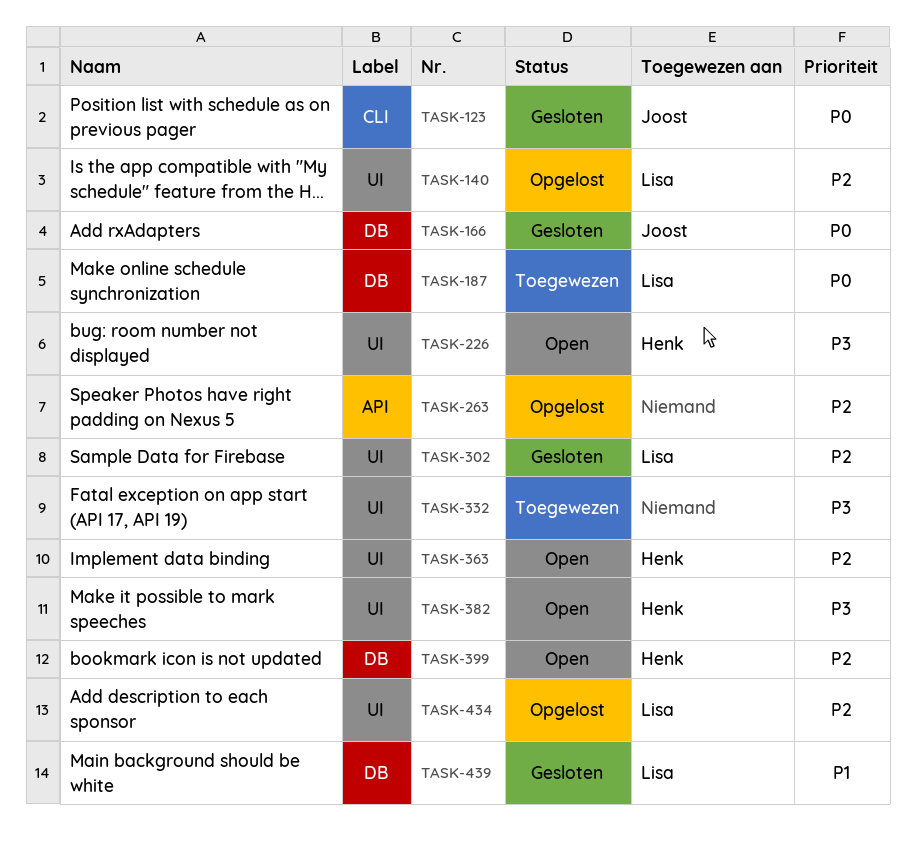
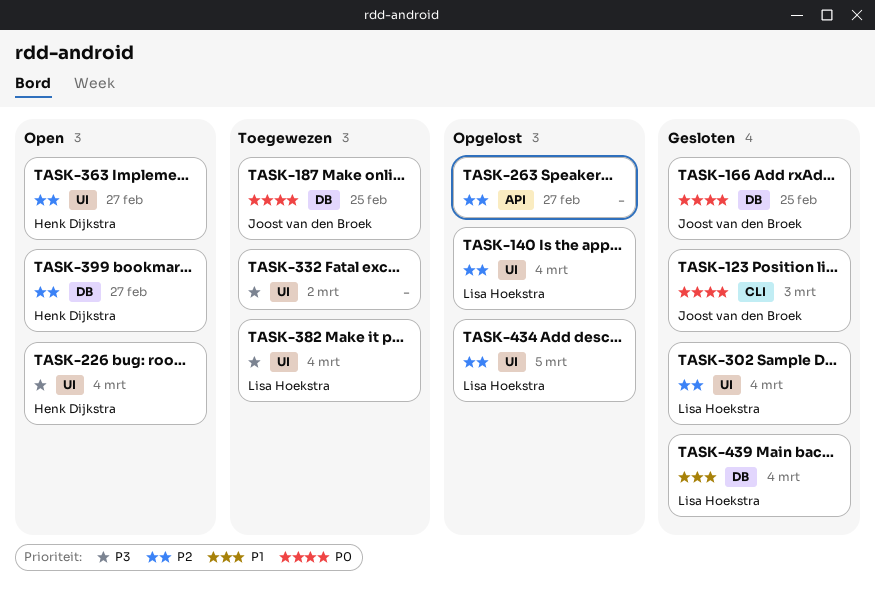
TASK-187, owner: Lisa Hoekstra -> Joost van den Broek
TASK-382, status: Open -> Toegewezen
TASK-382, owner: Henk Dijkstra -> Lisa Hoekstra

